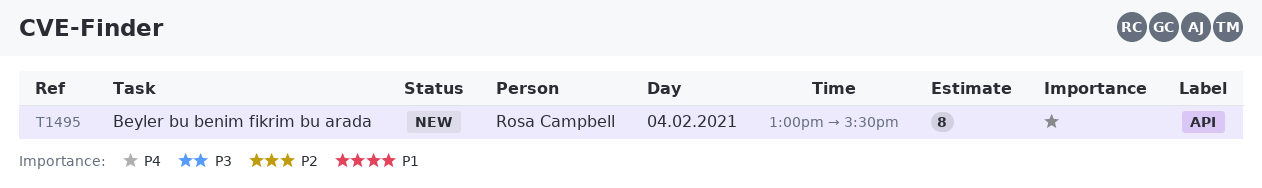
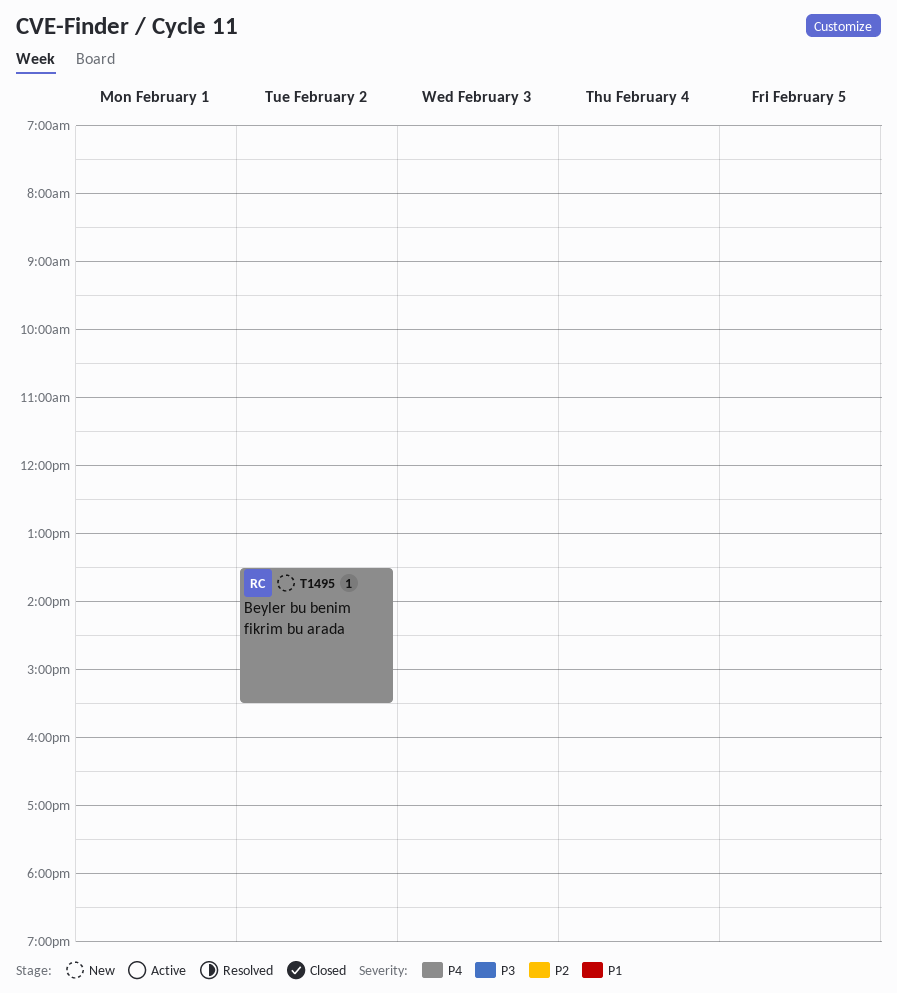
T1495, estimate: 8 -> 1
T1495, day: Feb 4 -> Feb 2
T1495, begins: 13:00 -> 13:30

